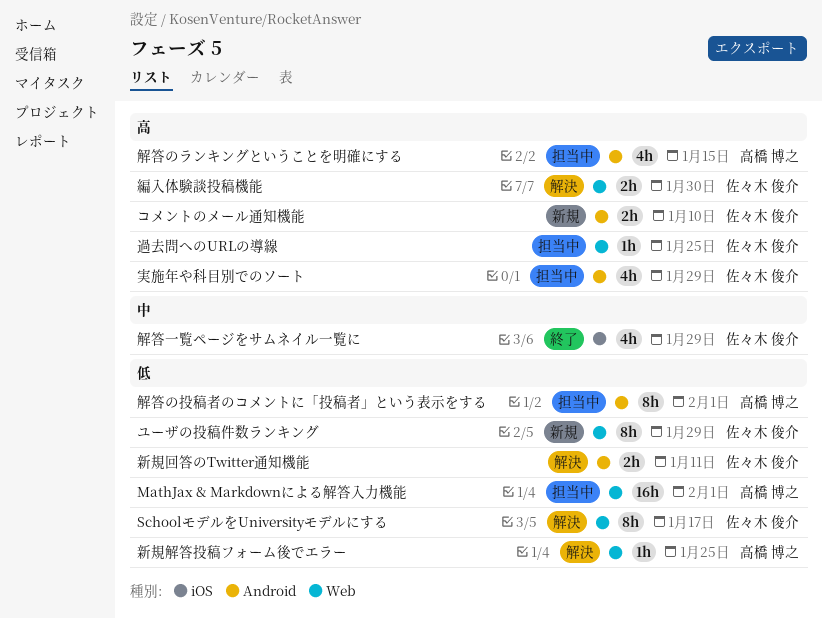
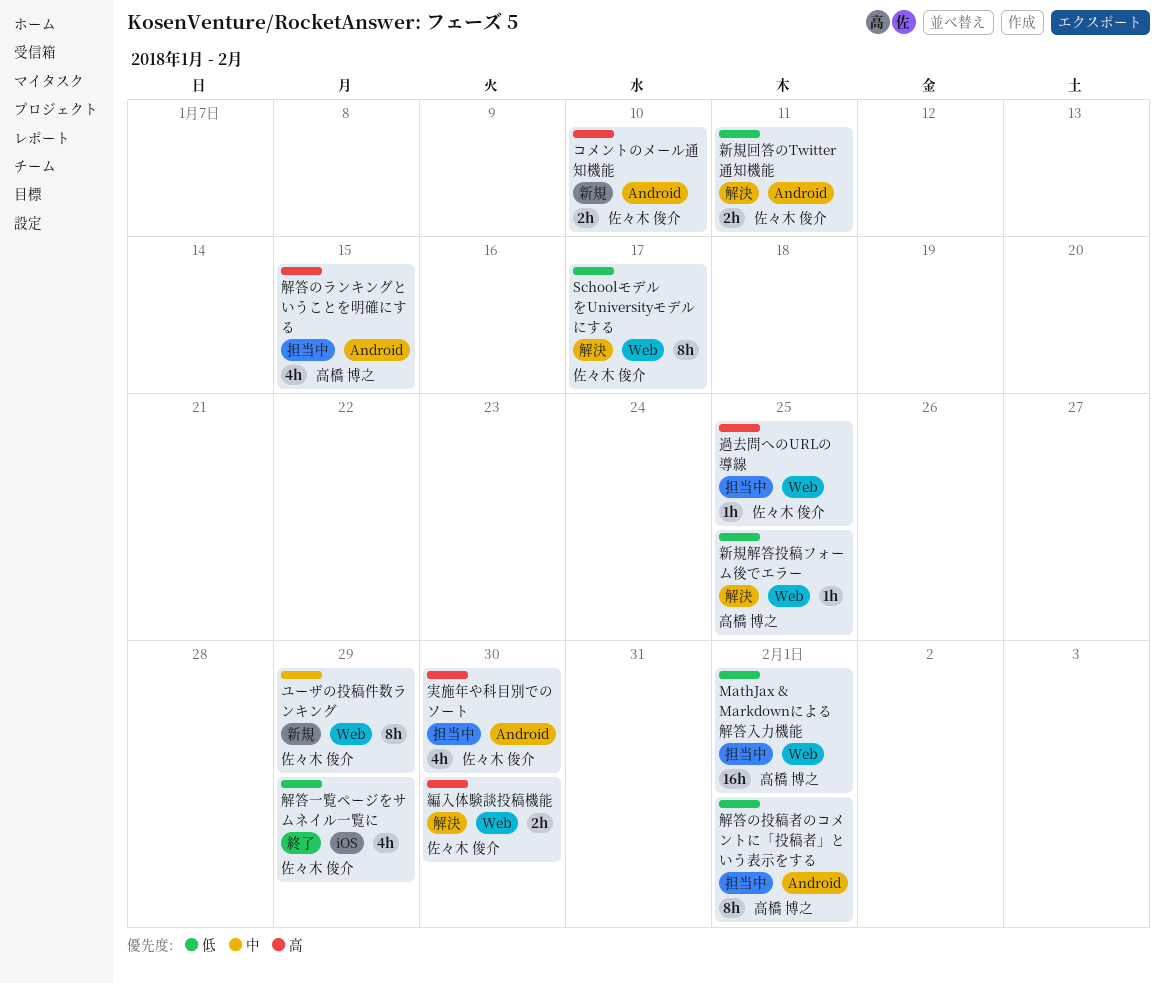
ユーザの投稿件数ランキング, priority: 低 -> 中
実施年や科目別でのソート, due: Jan 29 -> Jan 30
解答一覧ページをサムネイル一覧に, priority: 中 -> 低

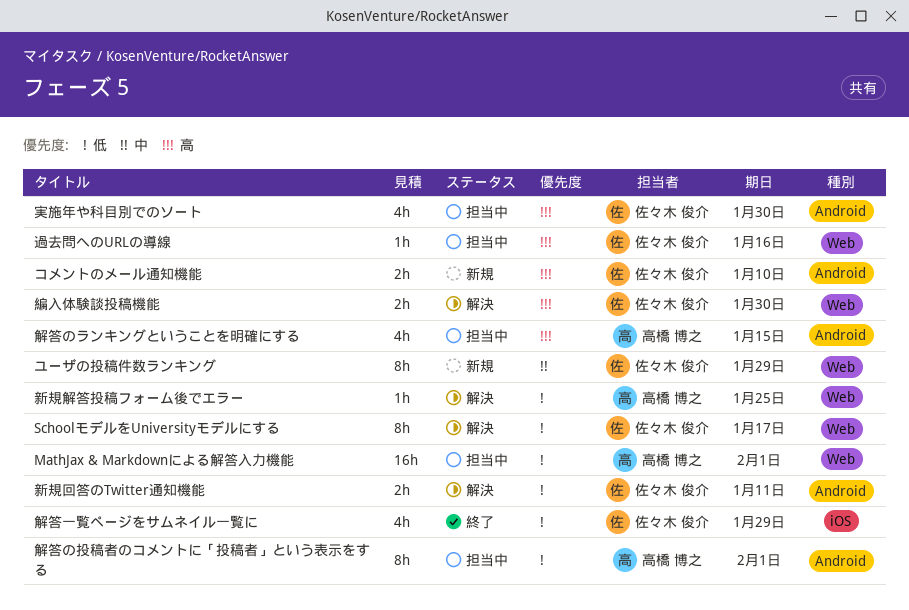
過去問へのURLの導線, due: Jan 25 -> Jan 16

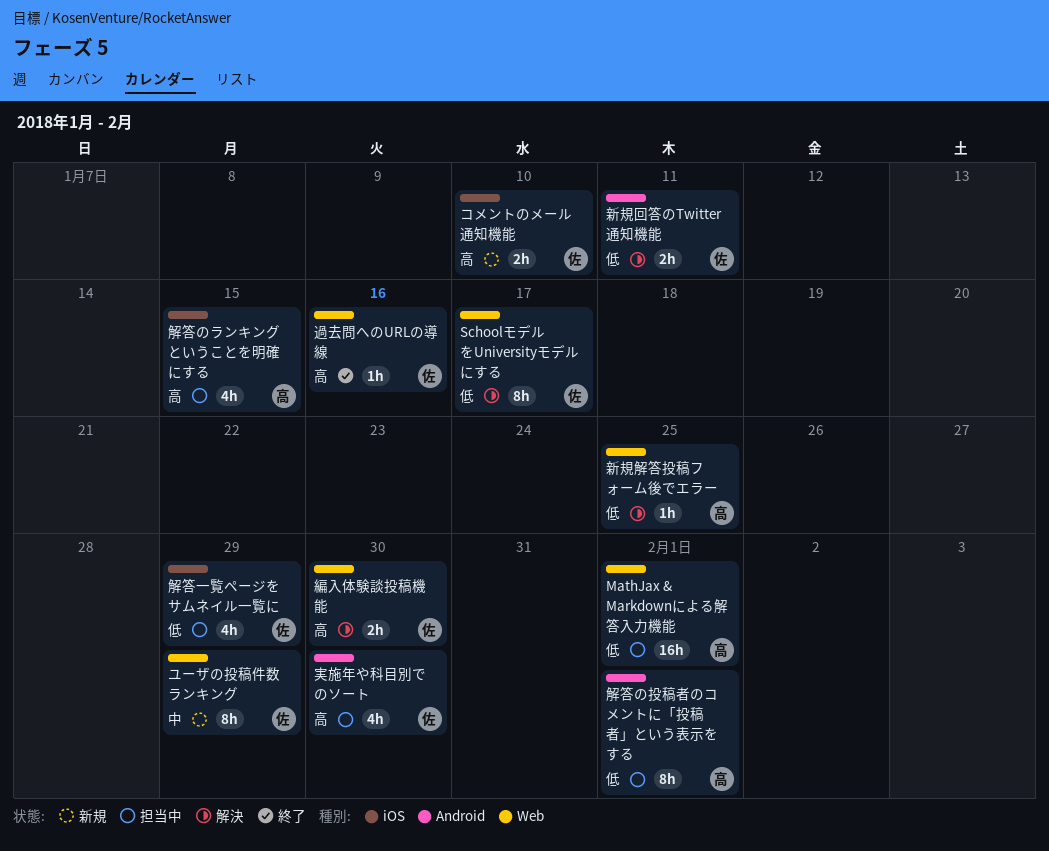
コメントのメール通知機能, label: Android -> iOS
解答のランキングということを明確にする, label: Android -> iOS
解答一覧ページをサムネイル一覧に, status: 終了 -> 担当中
過去問へのURLの導線, status: 担当中 -> 終了

